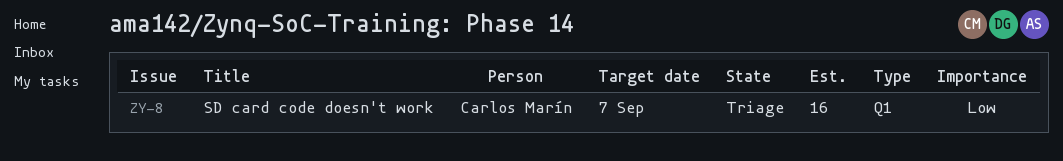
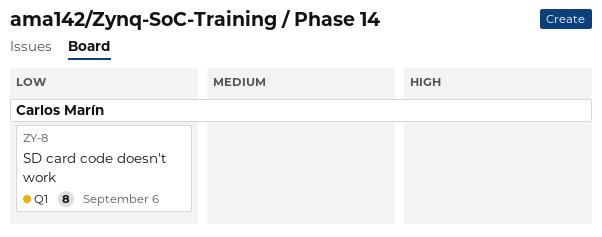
ZY-8, estimate: 16 -> 8
ZY-8, due: Sep 7 -> Sep 6

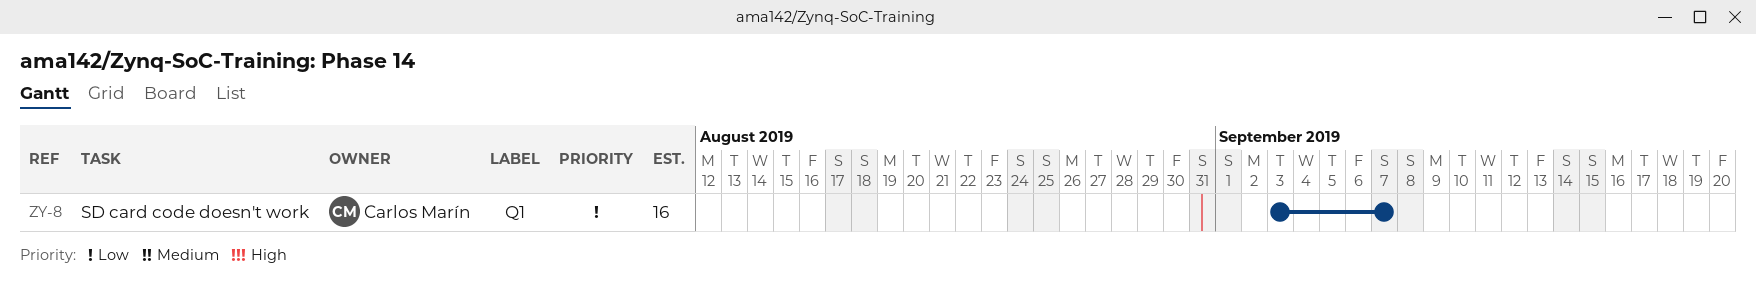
ZY-8, estimate: 8 -> 16
ZY-8, due: Sep 6 -> Sep 7

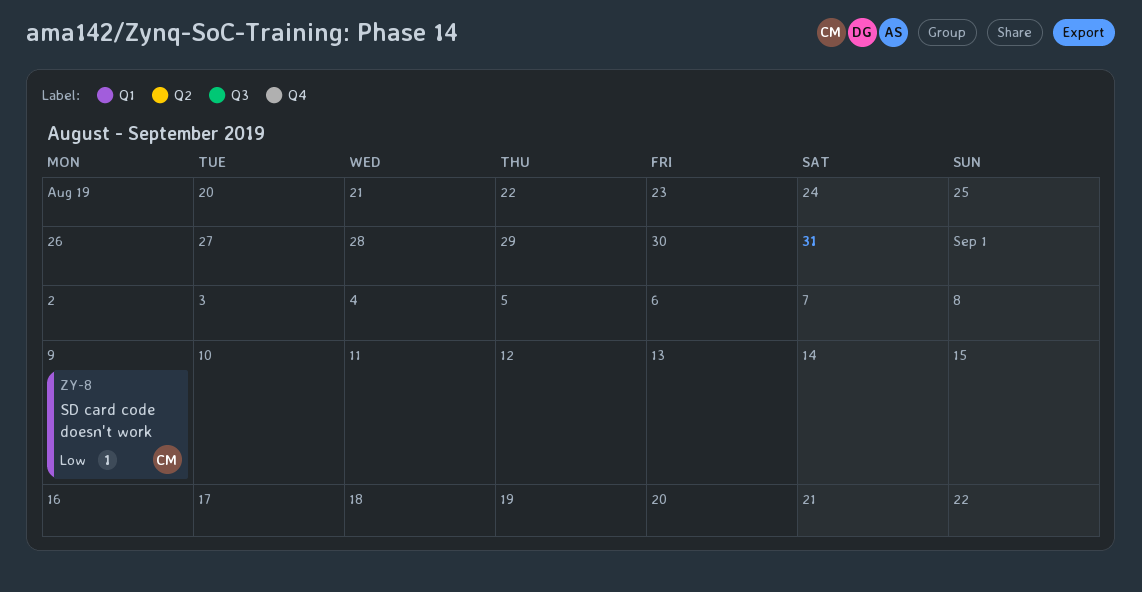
ZY-8, estimate: 16 -> 1
ZY-8, due: Sep 7 -> Sep 9

